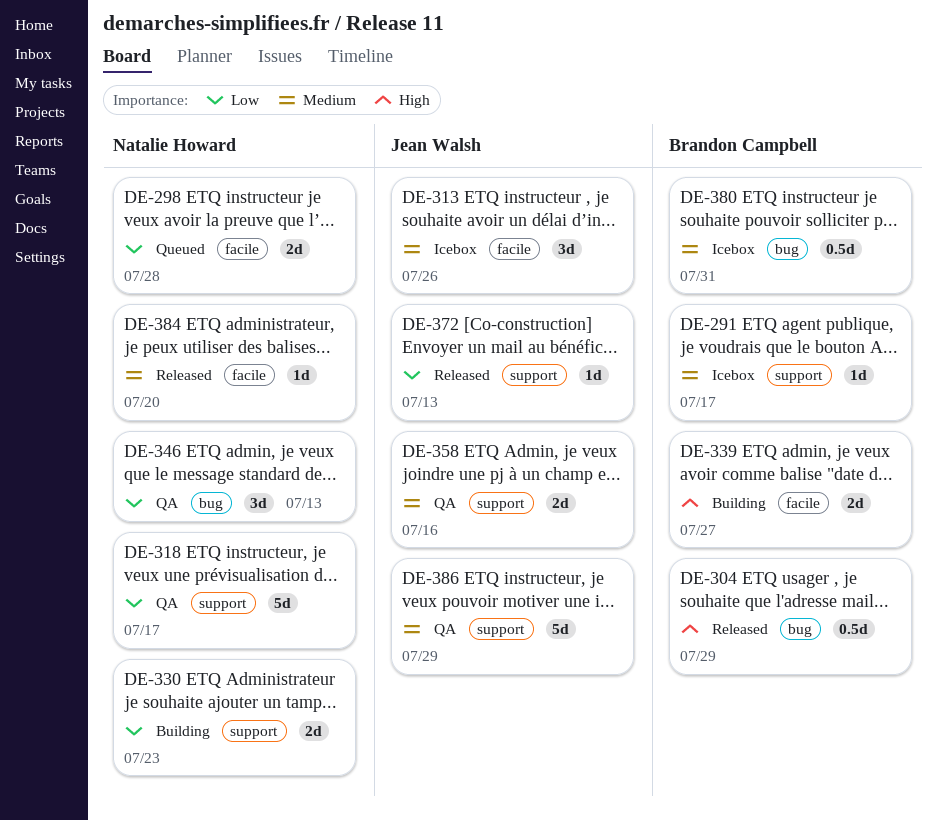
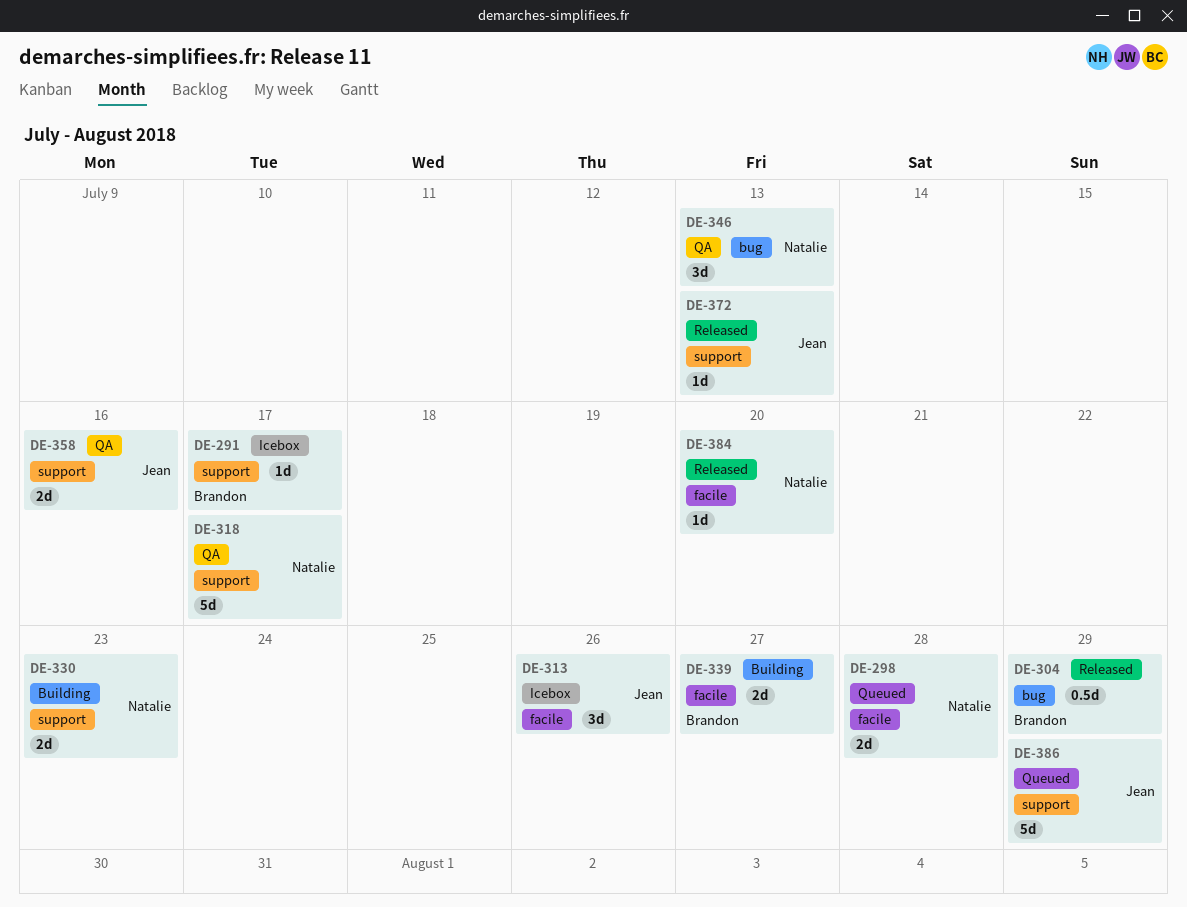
DE-380: present -> none
DE-386, status: QA -> Queued

